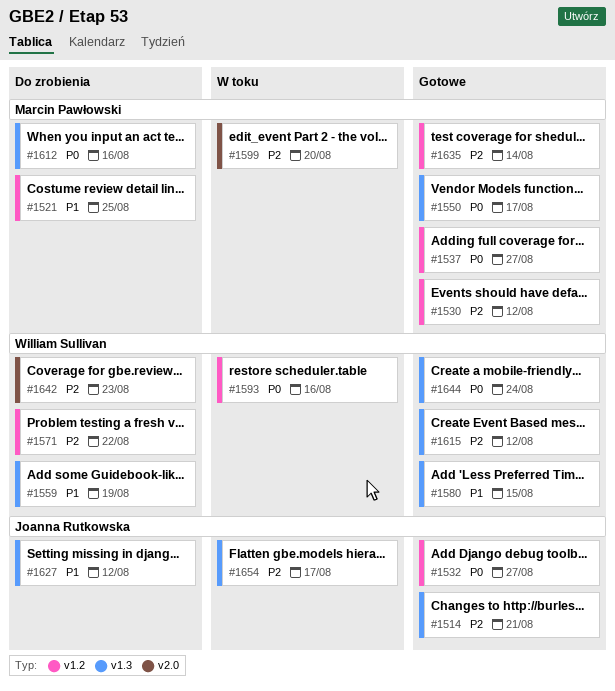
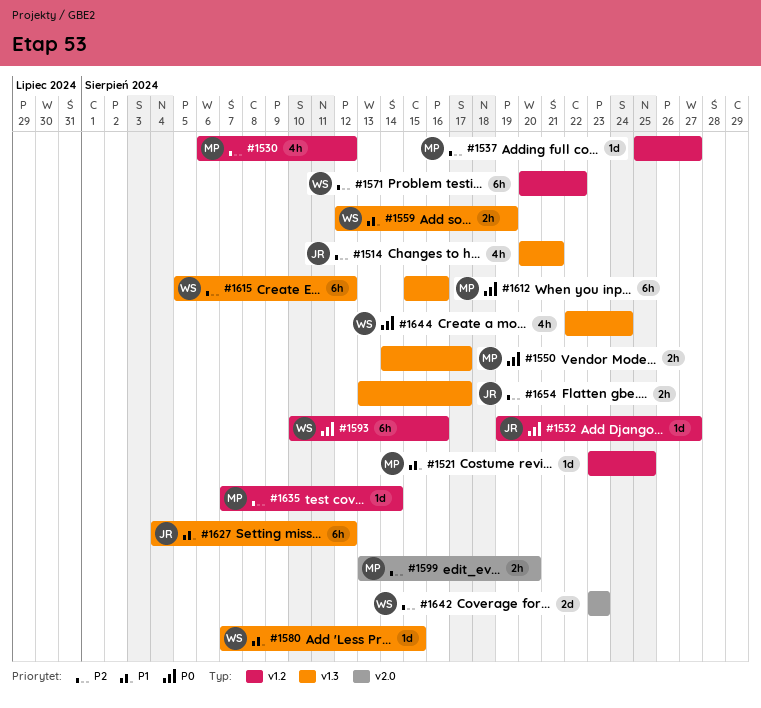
#1537, priority: P0 -> P2

